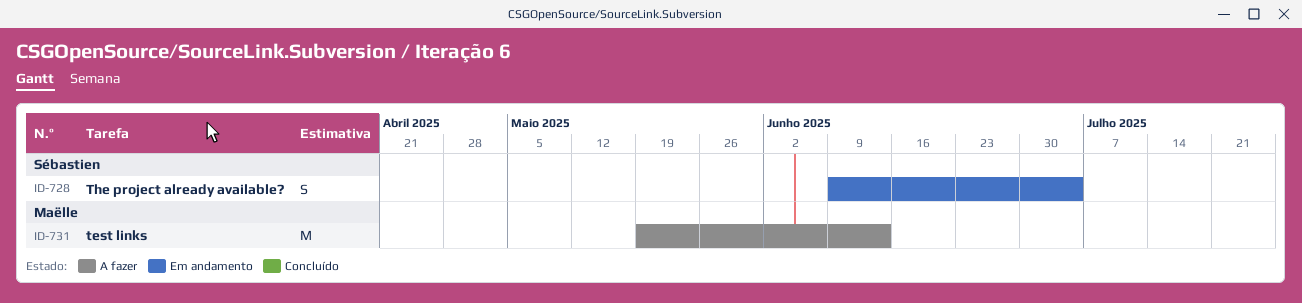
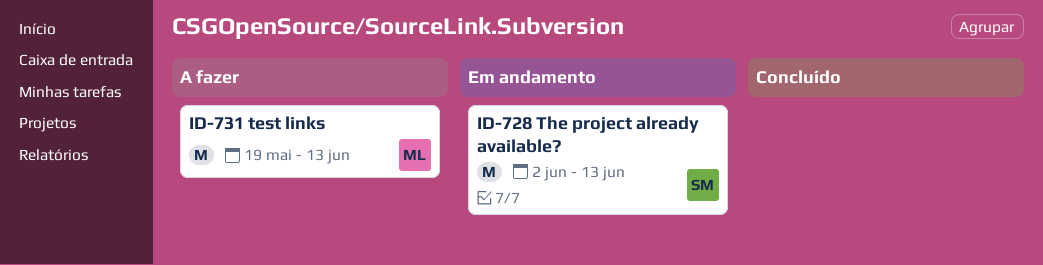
ID-728, estimate: S -> M
ID-728, start: Jun 9 -> Jun 2
ID-728, due: Jul 4 -> Jun 13

